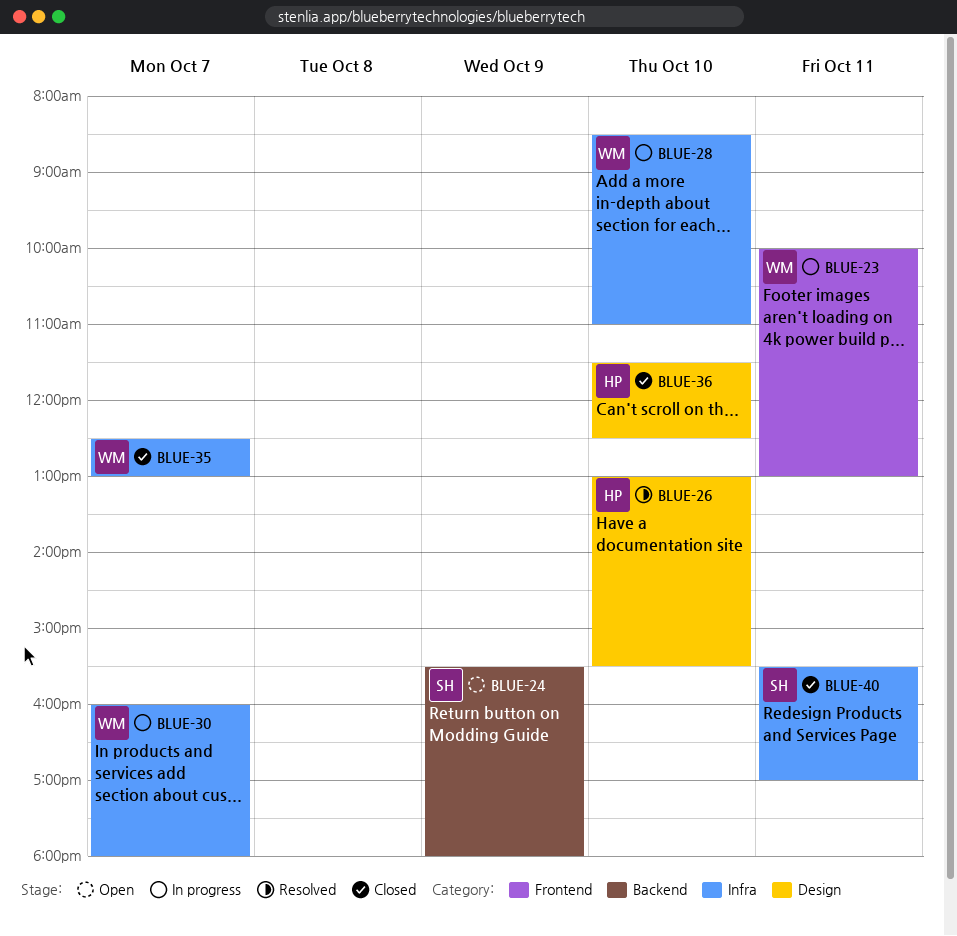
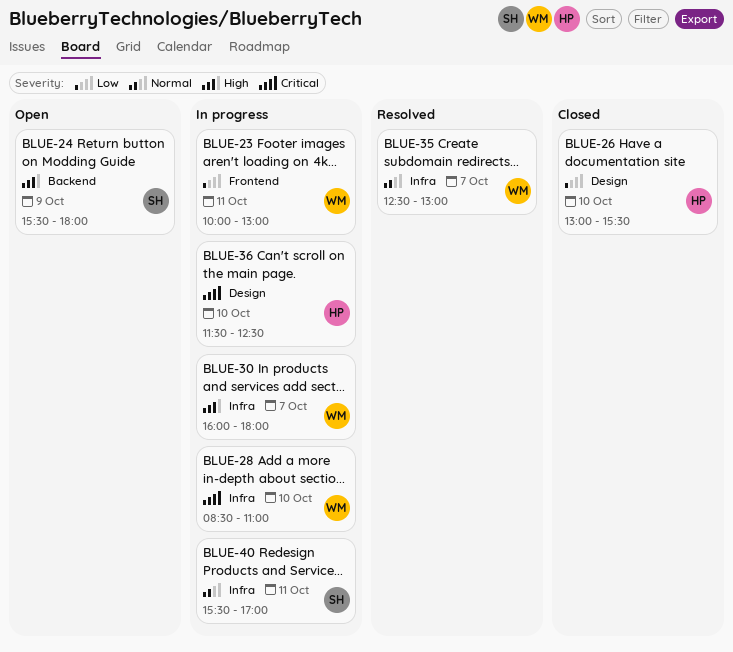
BLUE-26, status: Resolved -> Closed
BLUE-35, status: Closed -> Resolved
BLUE-36, status: Closed -> In progress
BLUE-40, status: Closed -> In progress

